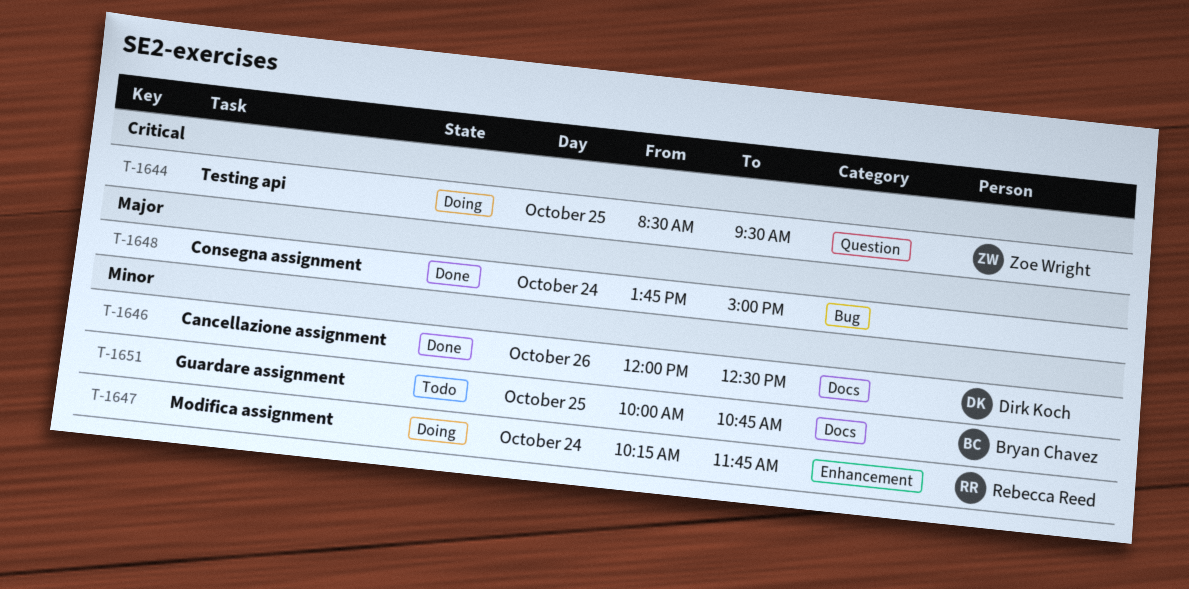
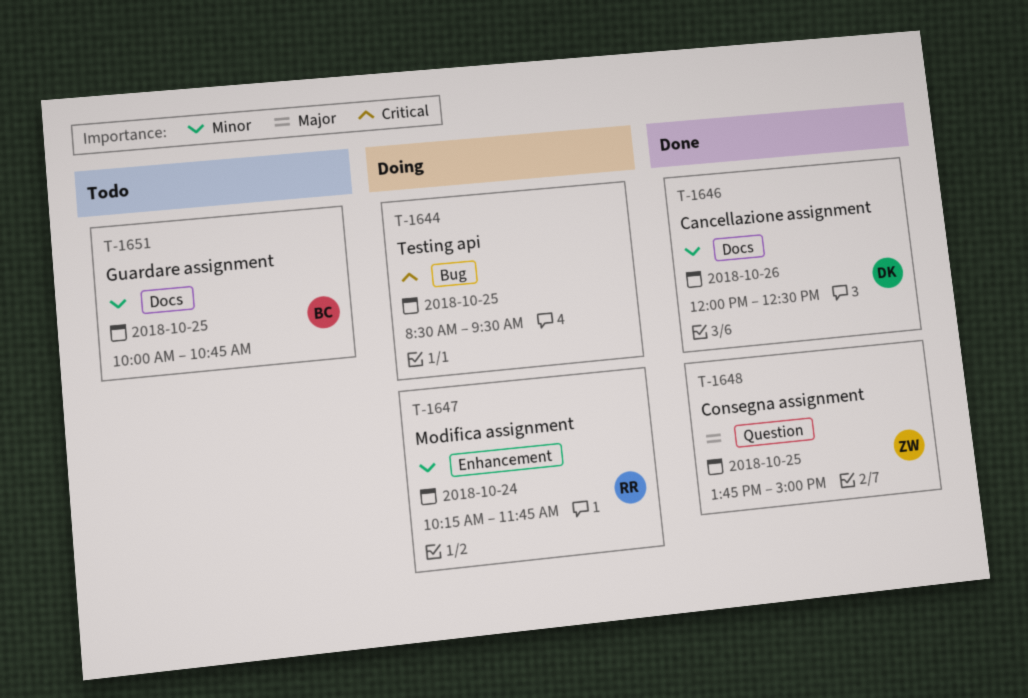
T-1644, owner: Zoe Wright -> none
T-1644, label: Question -> Bug
T-1648, owner: none -> Zoe Wright
T-1648, label: Bug -> Question
T-1648, day: Oct 24 -> Oct 25

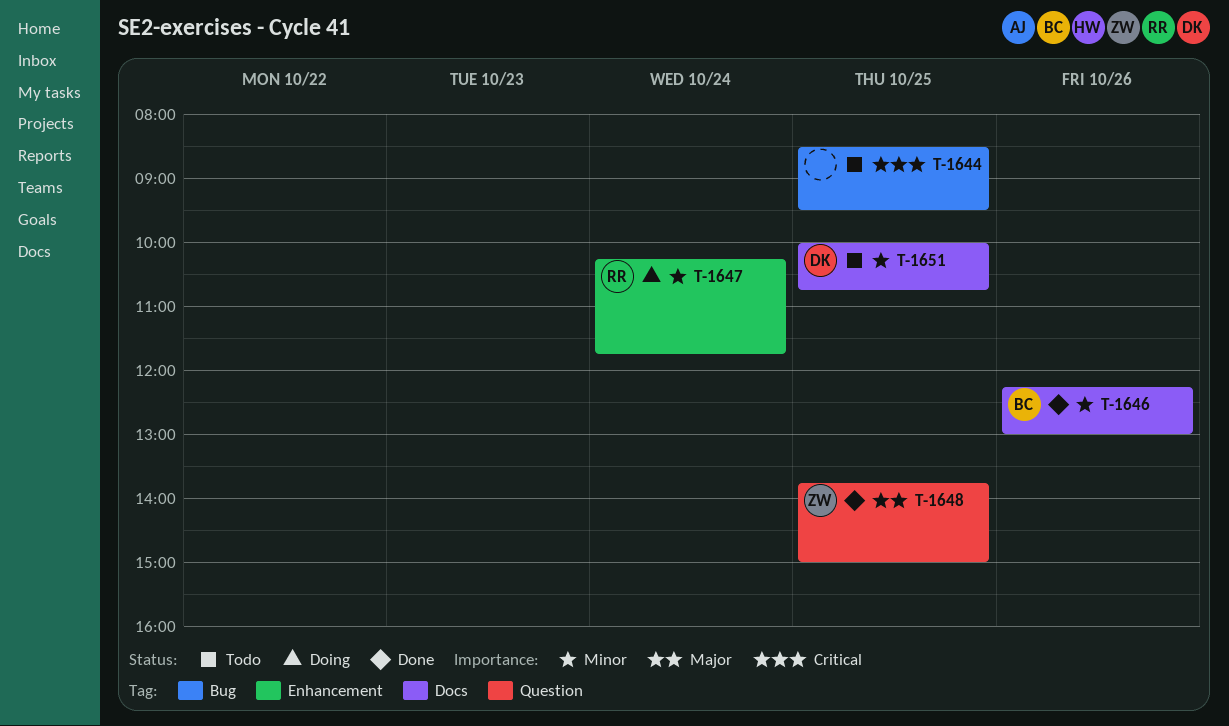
T-1644, status: Doing -> Todo
T-1646, owner: DK -> BC
T-1646, begins: 12:00 -> 12:15
T-1646, ends: 12:30 -> 13:00
T-1651, owner: BC -> DK

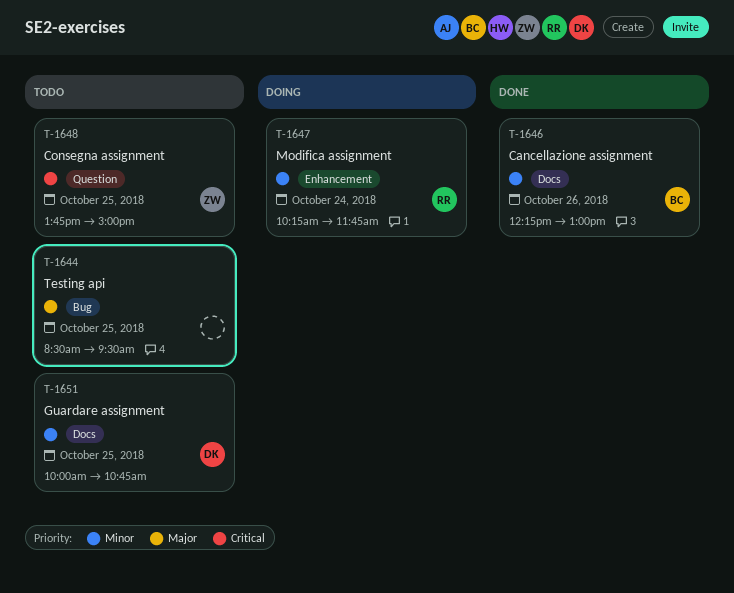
T-1644, priority: Critical -> Major
T-1648, status: Done -> Todo
T-1648, priority: Major -> Critical

